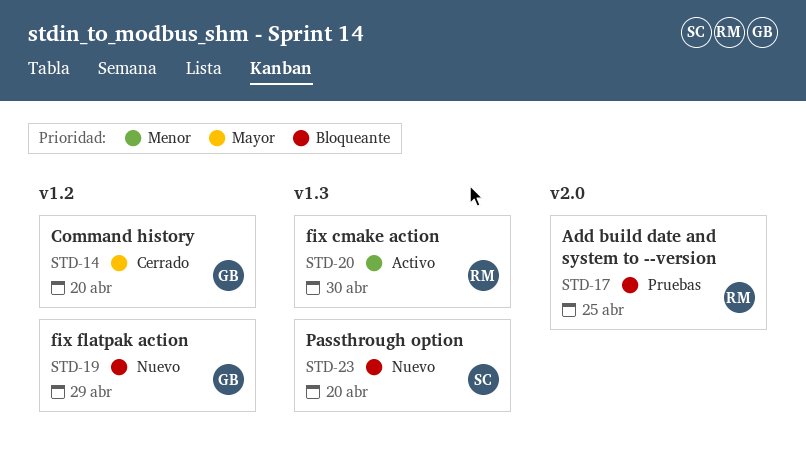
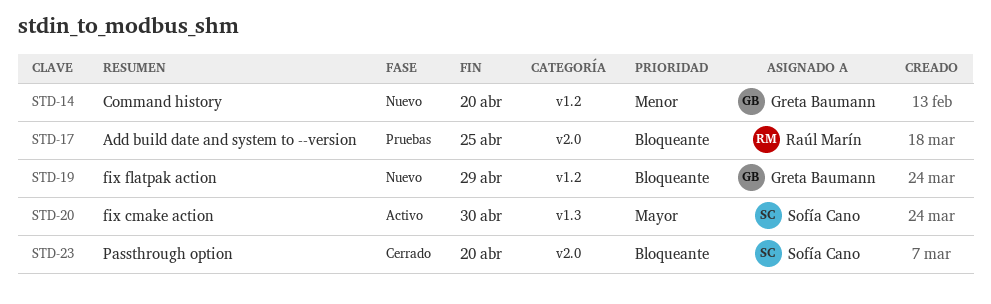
STD-14, status: Cerrado -> Nuevo
STD-14, priority: Mayor -> Menor
STD-20, owner: Raúl Marín -> Sofía Cano
STD-20, priority: Menor -> Mayor
STD-23, status: Nuevo -> Cerrado
STD-23, label: v1.3 -> v2.0

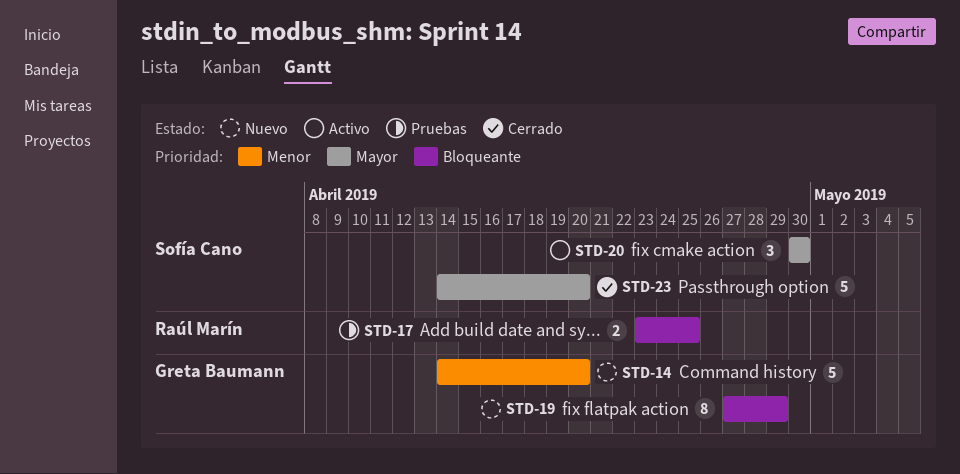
STD-23, priority: Bloqueante -> Mayor

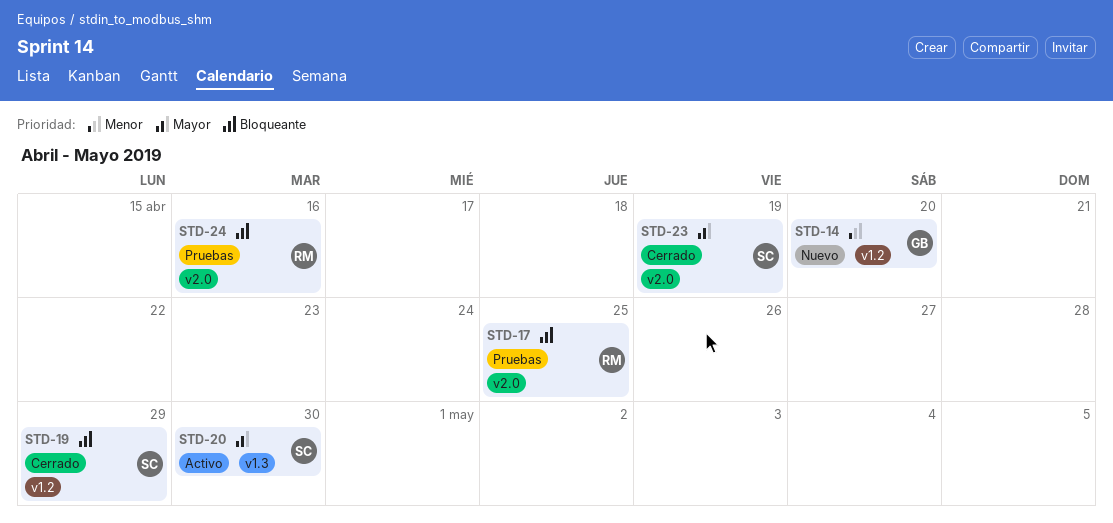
STD-19, status: Nuevo -> Cerrado
STD-19, owner: Greta Baumann -> Sofía Cano
STD-23, due: Apr 20 -> Apr 19
STD-24: none -> present

